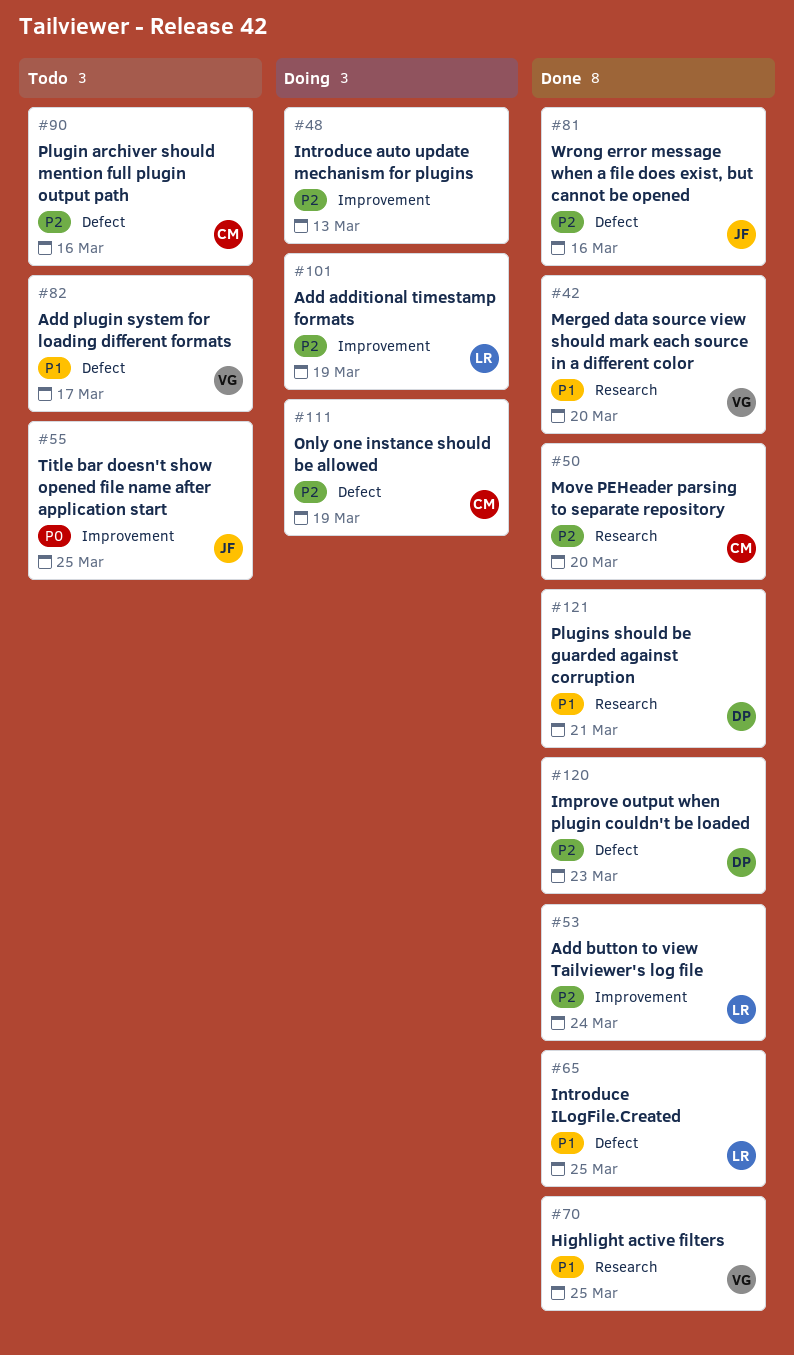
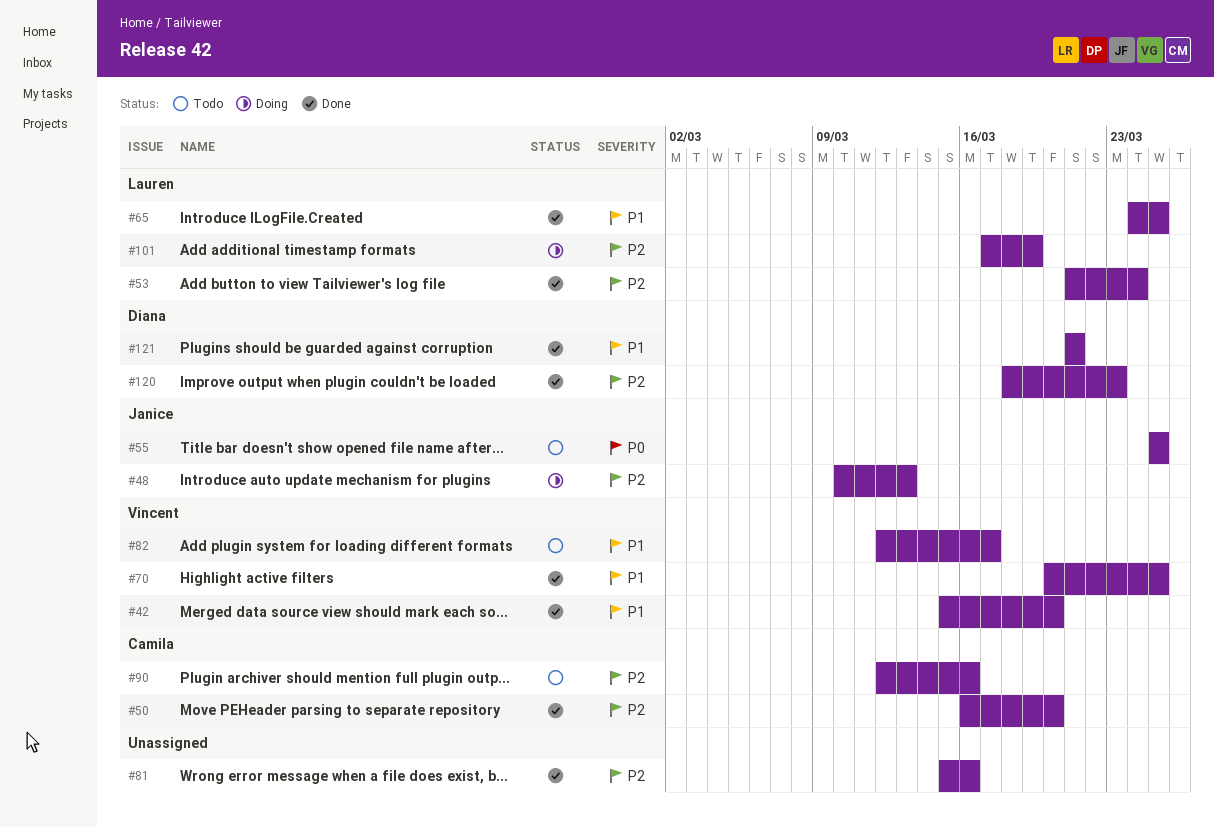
#48, owner: none -> Janice
#81, owner: Janice -> none
#111: present -> none

